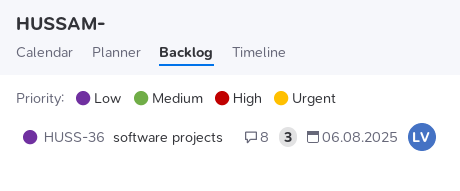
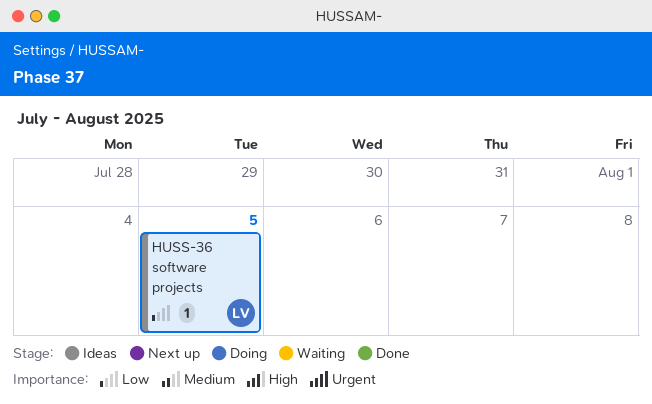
HUSS-36, estimate: 3 -> 1
HUSS-36, due: Aug 6 -> Aug 5

